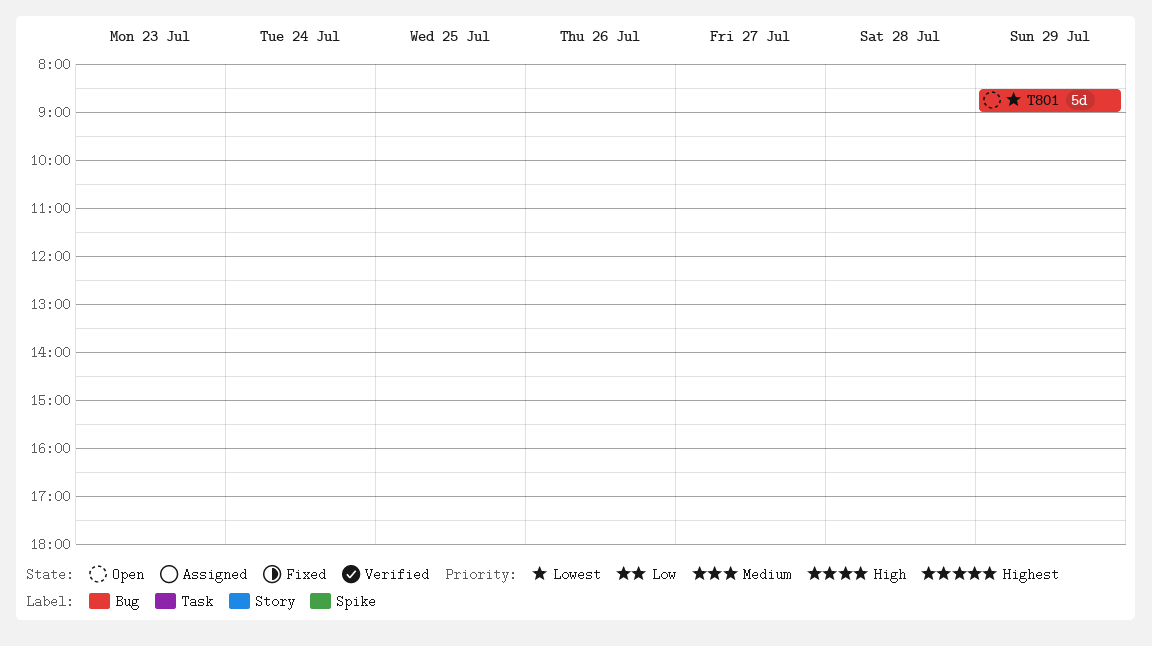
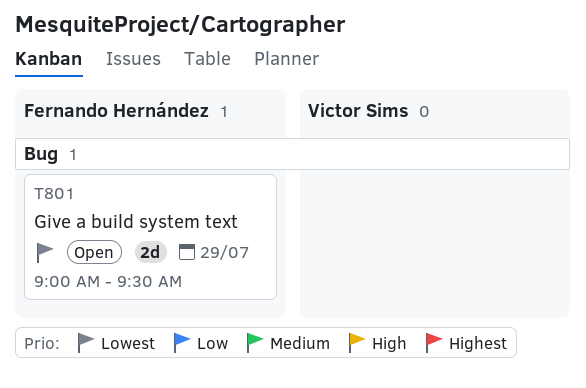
T801, estimate: 5d -> 2d
T801, begins: 08:30 -> 09:00
T801, ends: 09:00 -> 09:30

